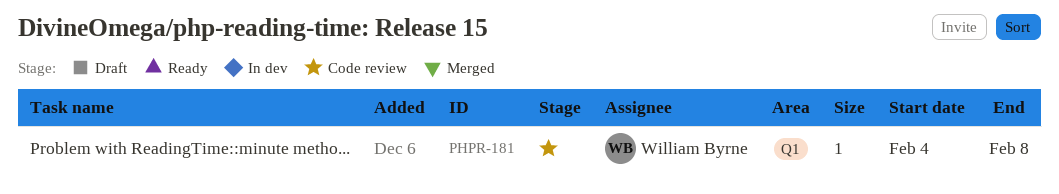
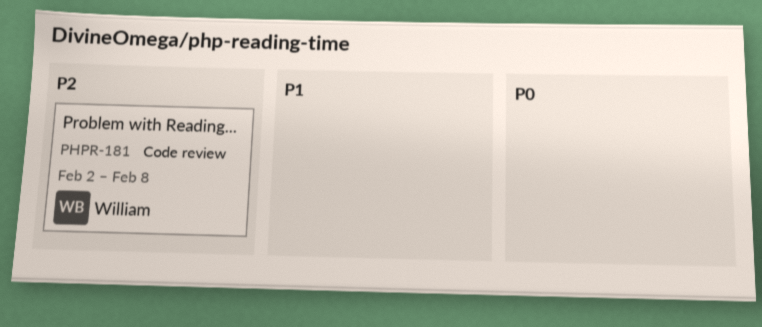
PHPR-181, start: Feb 4 -> Feb 2

